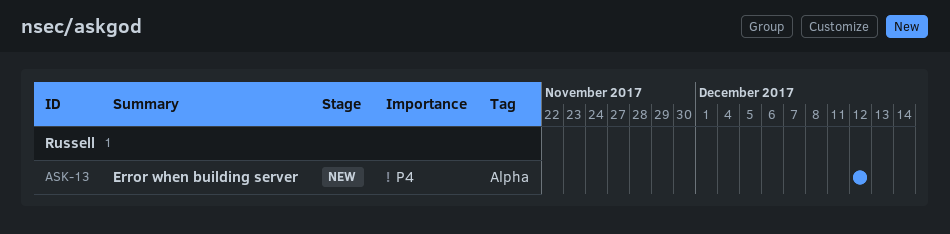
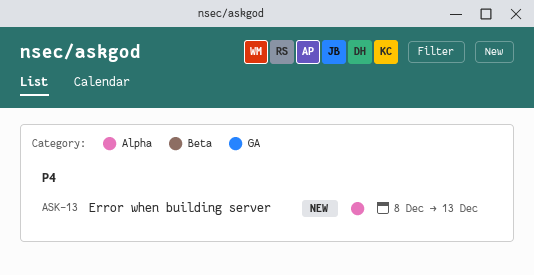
ASK-13, start: Dec 12 -> Dec 8
ASK-13, due: Dec 12 -> Dec 13

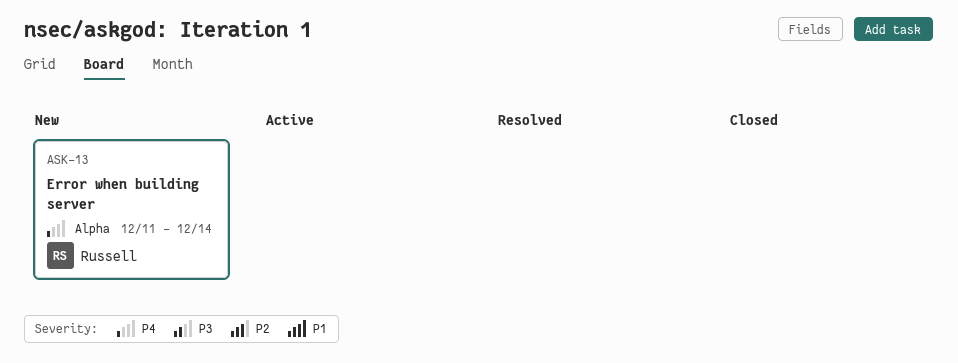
ASK-13, start: Dec 8 -> Dec 11
ASK-13, due: Dec 13 -> Dec 14

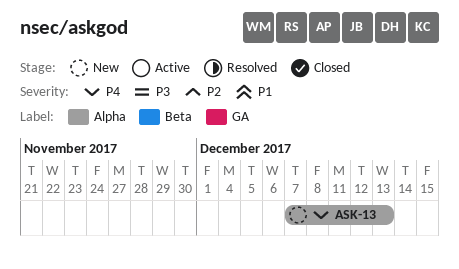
ASK-13, start: Dec 11 -> Dec 7
ASK-13, due: Dec 14 -> Dec 13

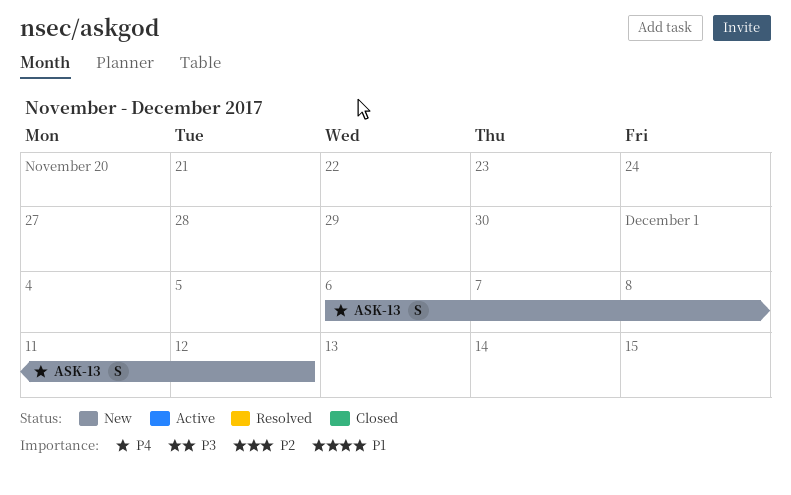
ASK-13, start: Dec 7 -> Dec 6
ASK-13, due: Dec 13 -> Dec 12

